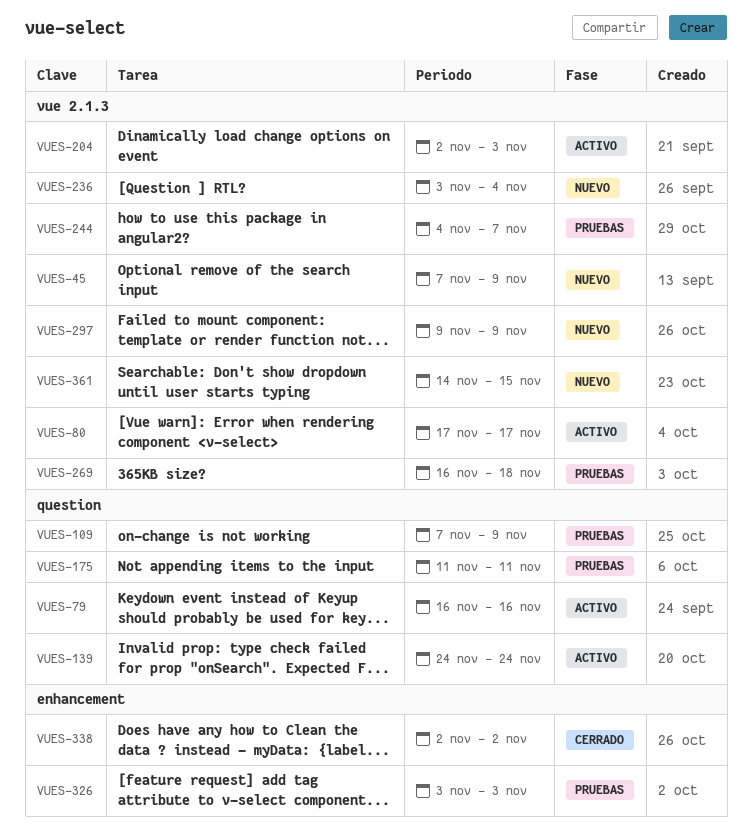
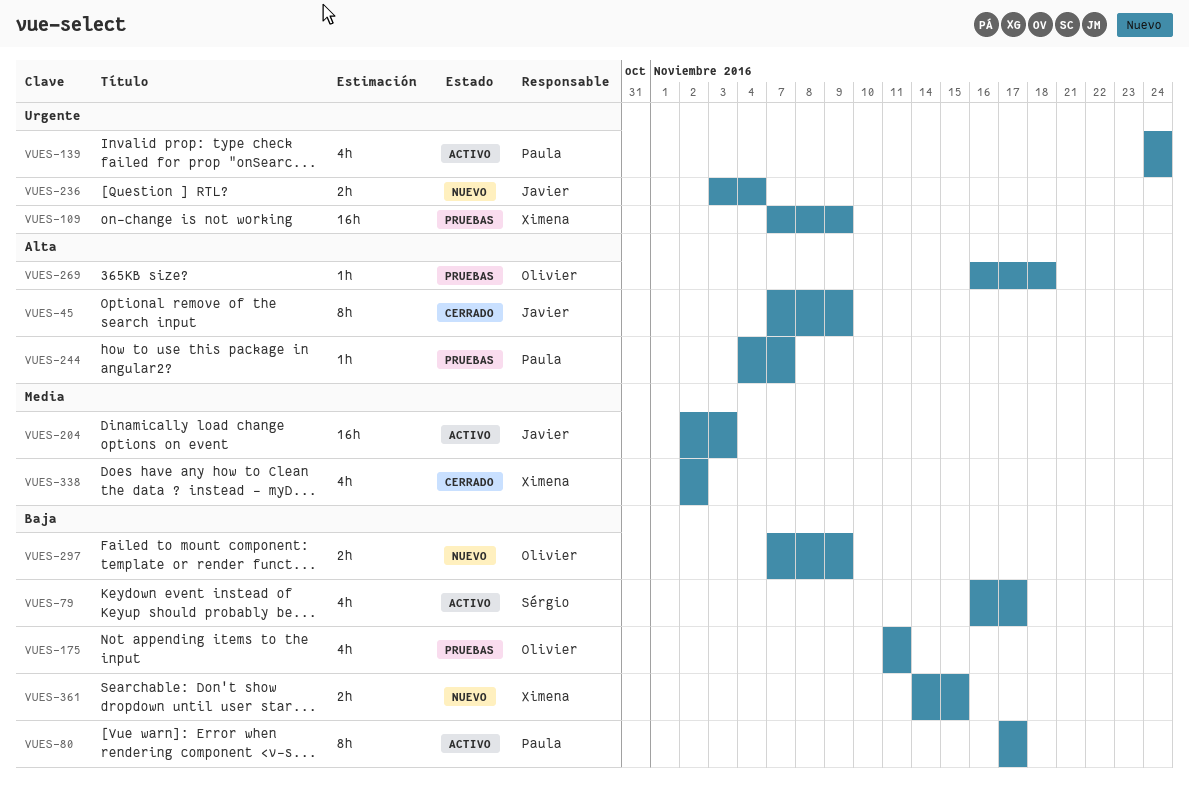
VUES-45, status: Nuevo -> Cerrado
VUES-79, due: Nov 16 -> Nov 17
VUES-297, start: Nov 9 -> Nov 7
VUES-326: present -> none

